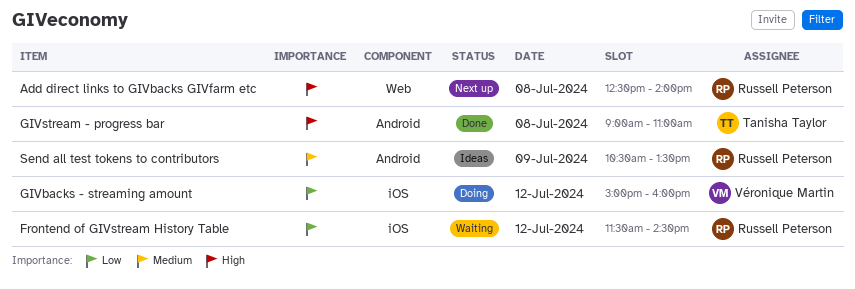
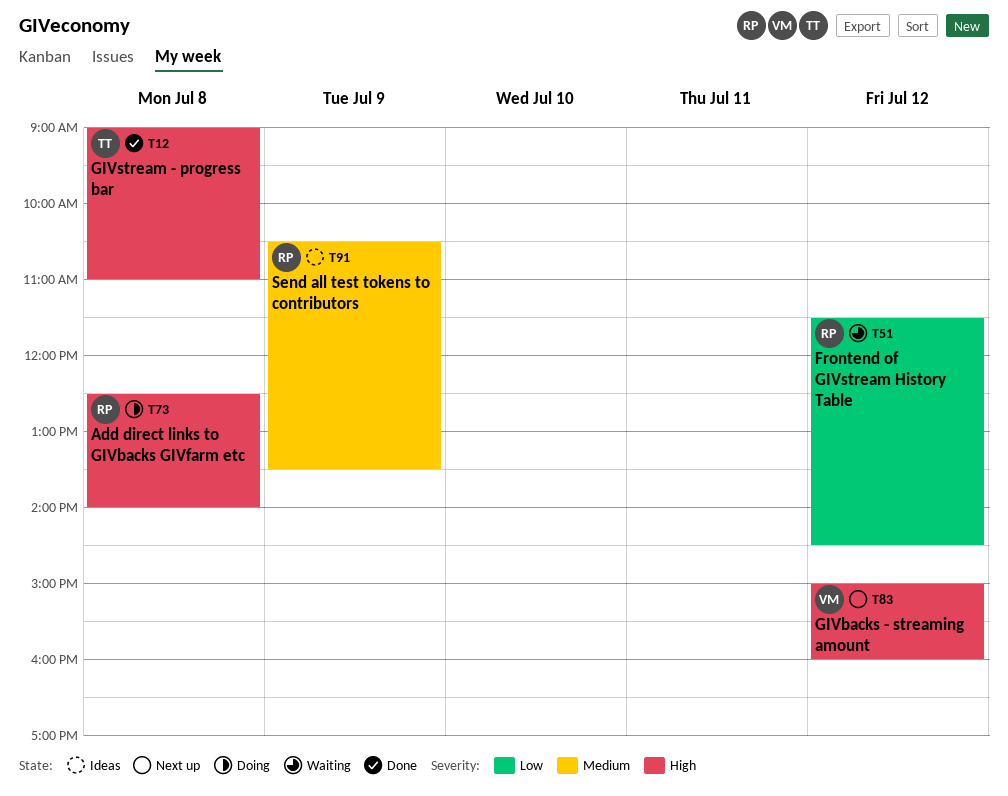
Add direct links to GIVbacks GIVfarm etc, status: Next up -> Doing
GIVbacks - streaming amount, status: Doing -> Next up
GIVbacks - streaming amount, priority: Low -> High

